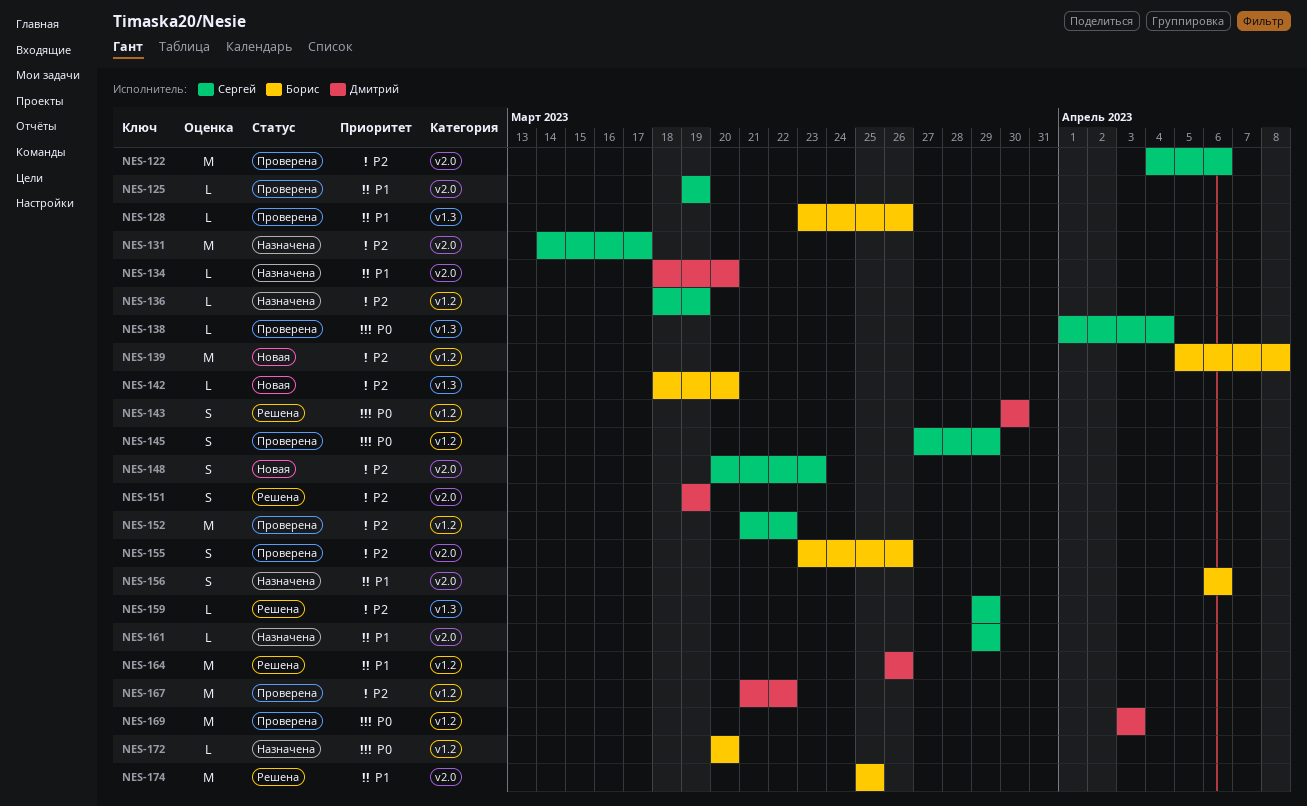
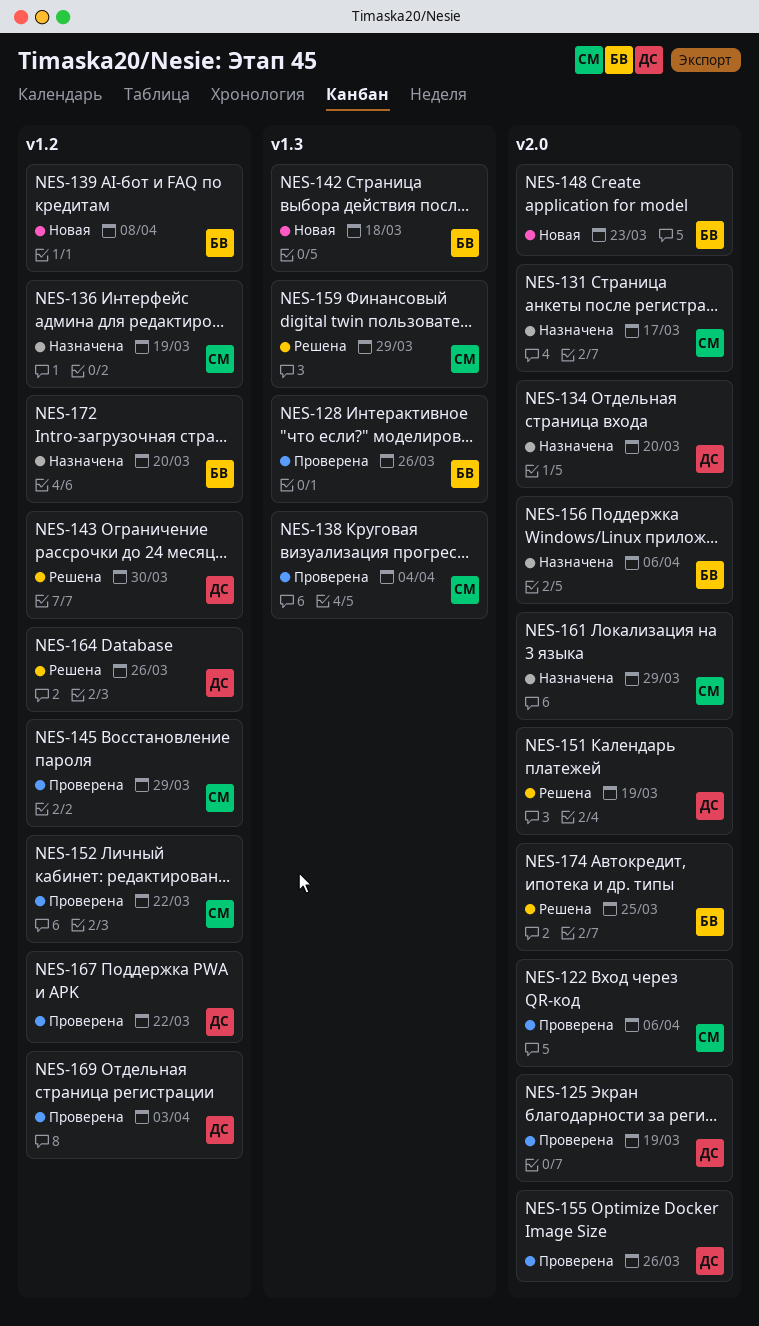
NES-125, owner: Сергей -> Дмитрий
NES-142, due: Mar 20 -> Mar 18
NES-148, owner: Сергей -> Борис
NES-155, owner: Борис -> Дмитрий

